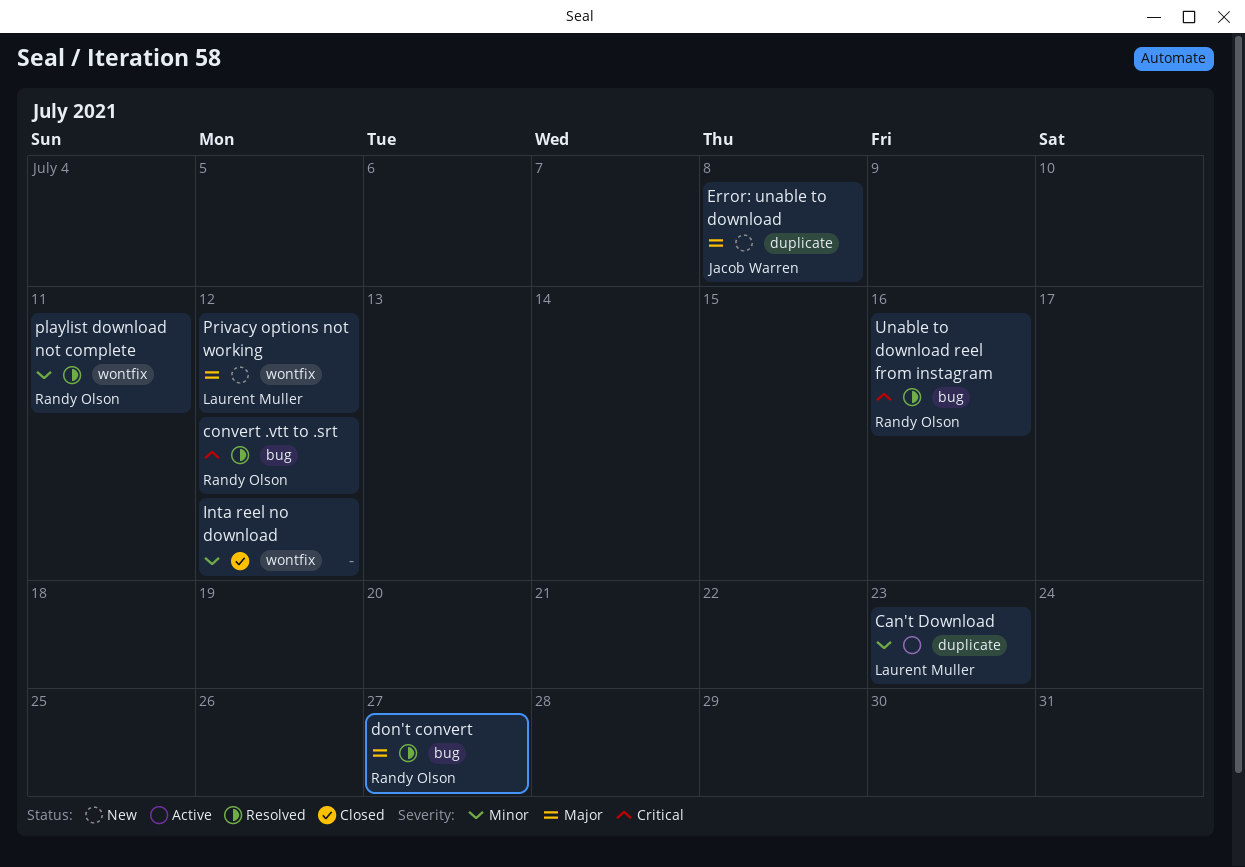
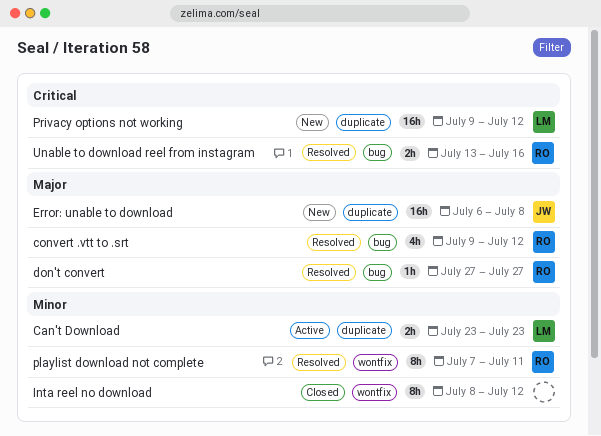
convert .vtt to .srt, priority: Critical -> Major
Privacy options not working, priority: Major -> Critical
Privacy options not working, label: wontfix -> duplicate

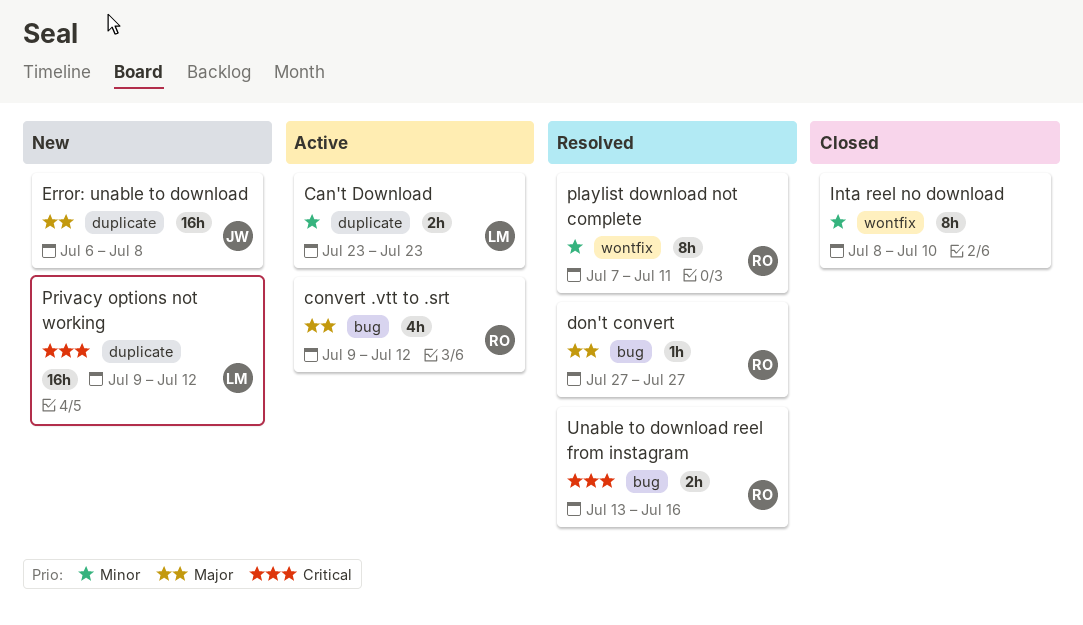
convert .vtt to .srt, status: Resolved -> Active
Inta reel no download, due: Jul 12 -> Jul 10

